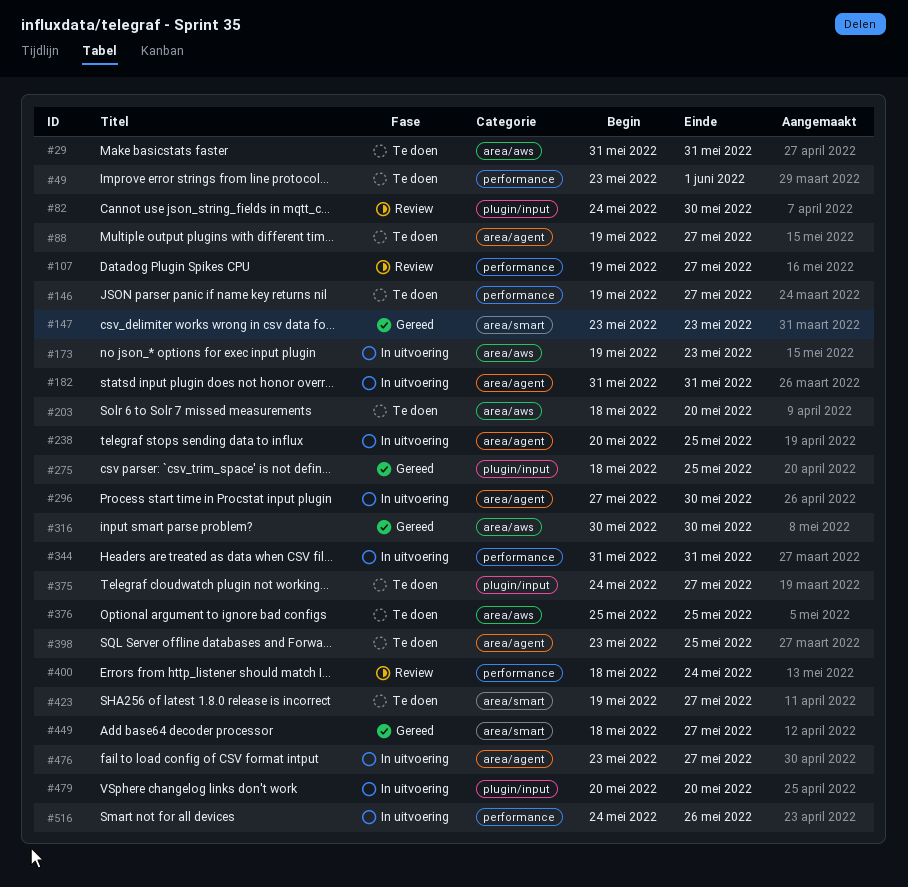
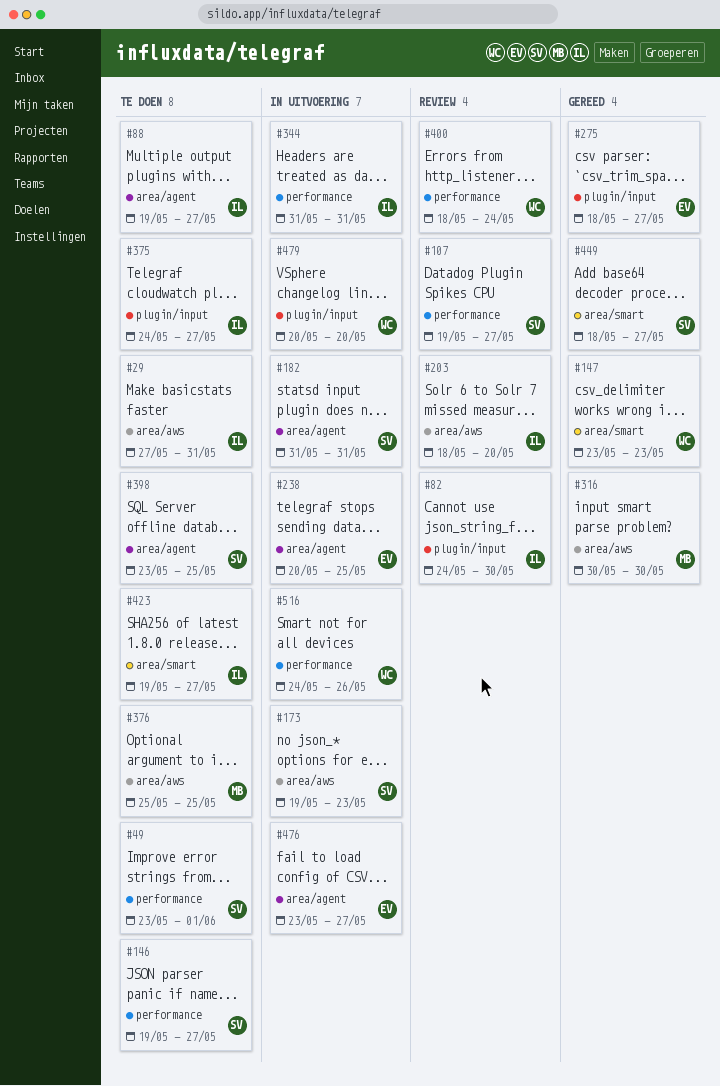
#29, start: May 31 -> May 27
#203, status: Te doen -> Review
#275, due: May 25 -> May 27
#296: present -> none

